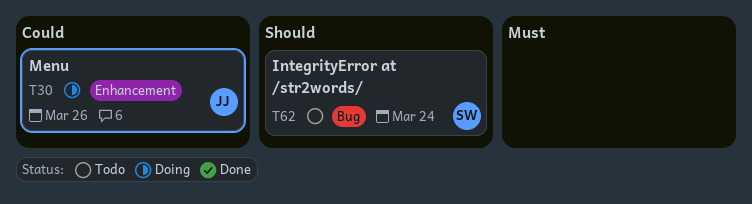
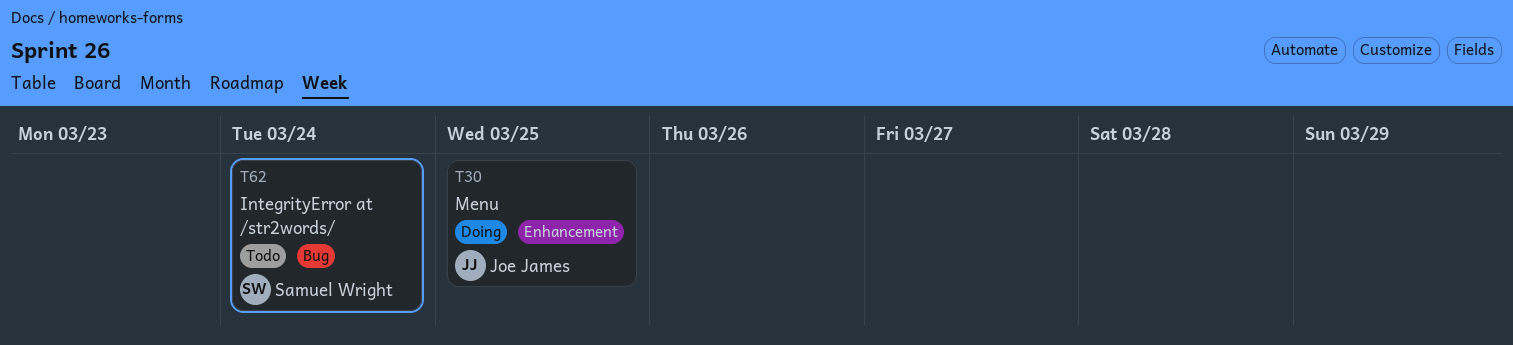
T30, due: Mar 26 -> Mar 25

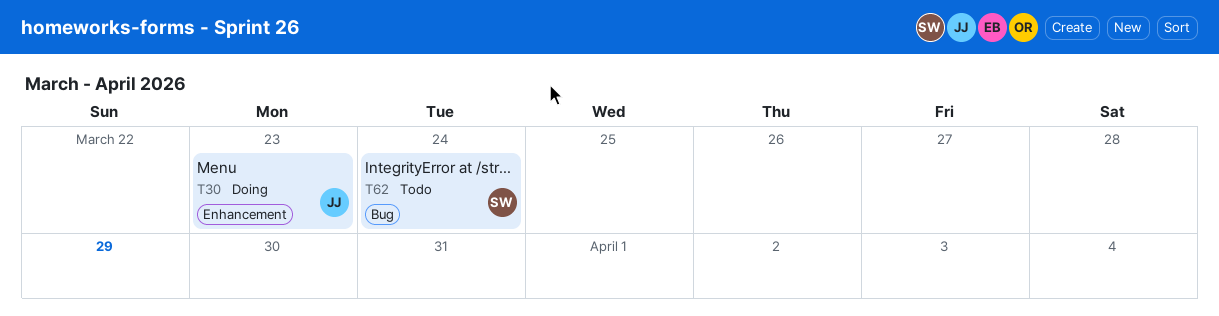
T30, due: Mar 25 -> Mar 23

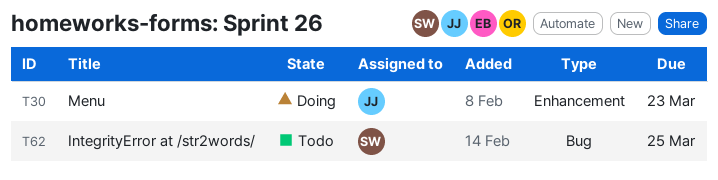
T62, due: Mar 24 -> Mar 25

